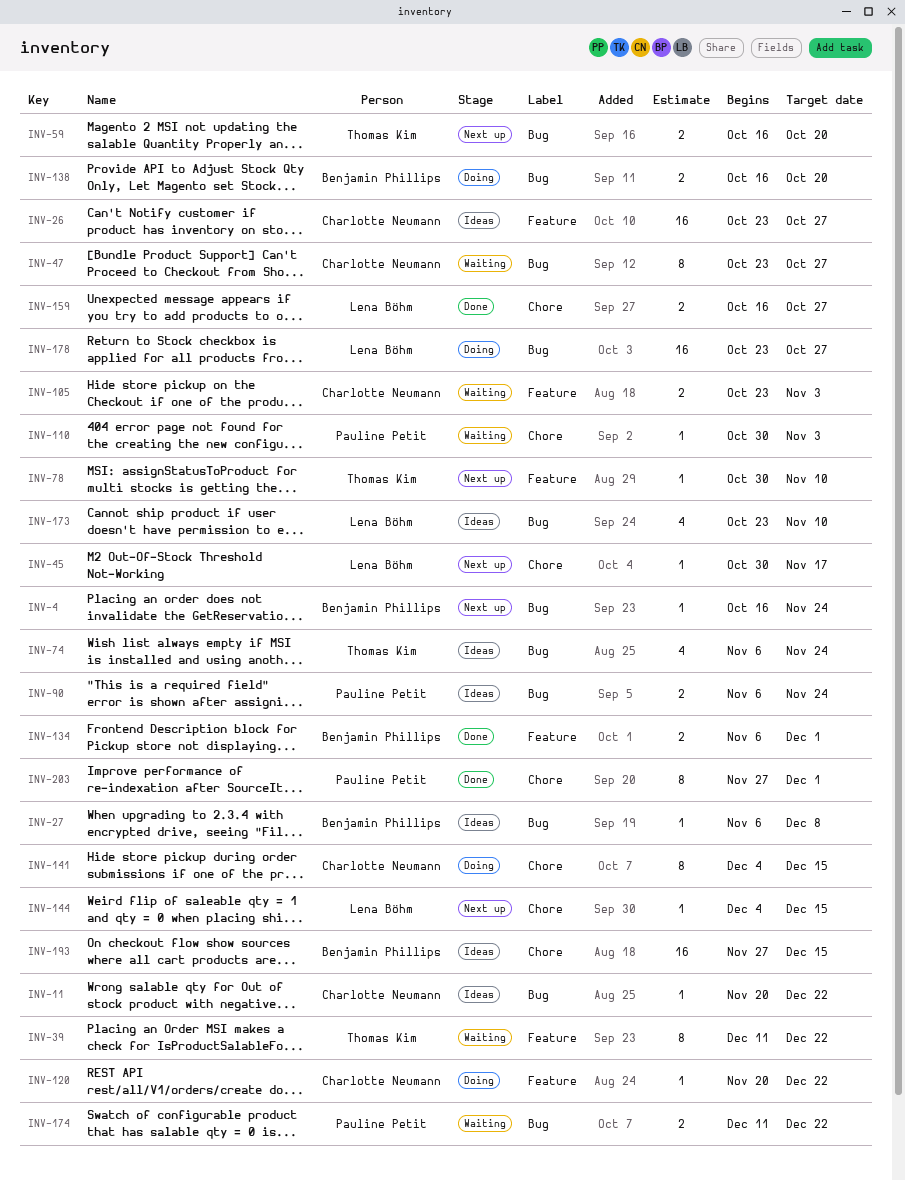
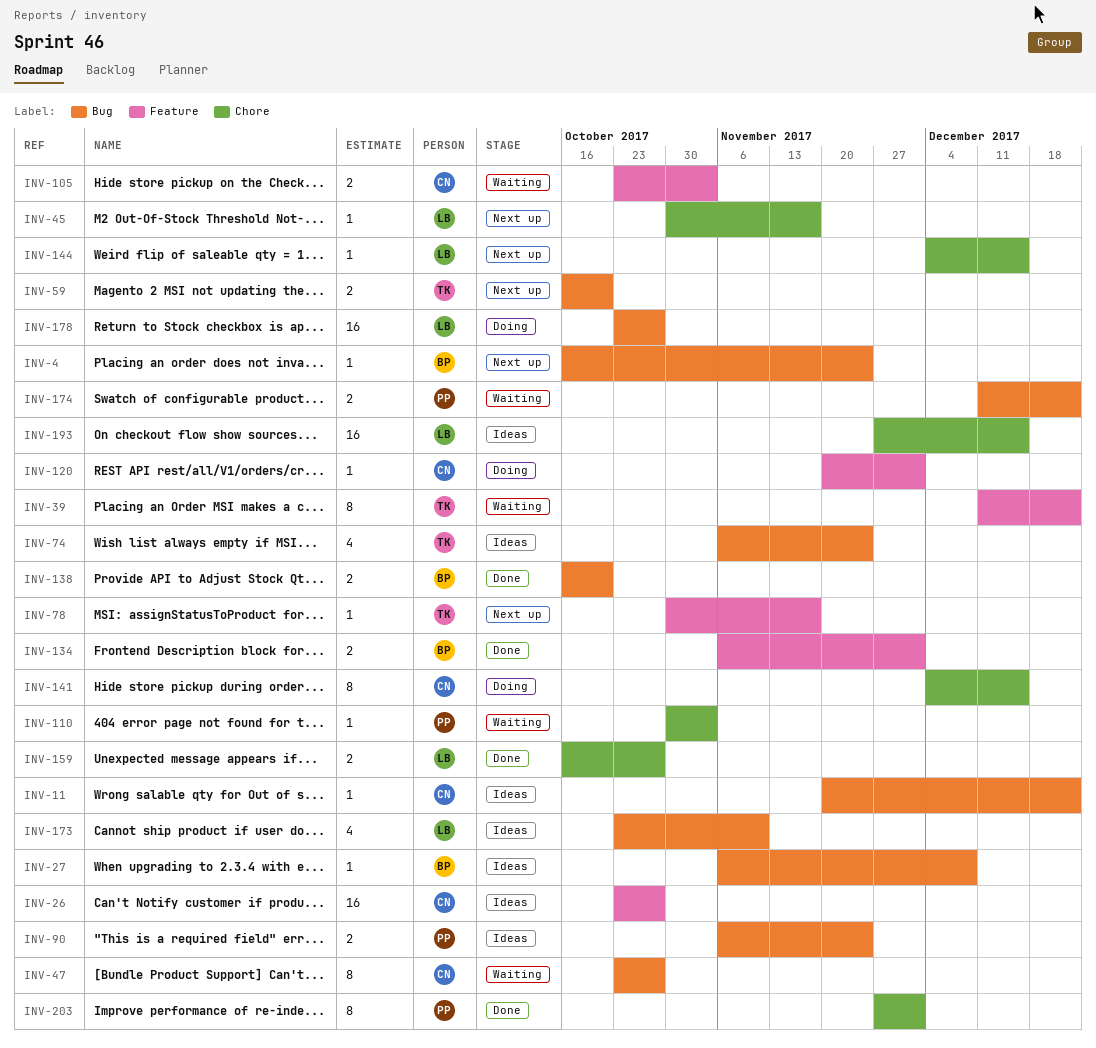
INV-78, due: Nov 10 -> Nov 17
INV-120, due: Dec 22 -> Dec 1
INV-138, status: Doing -> Done
INV-193, owner: Benjamin Phillips -> Lena Böhm

